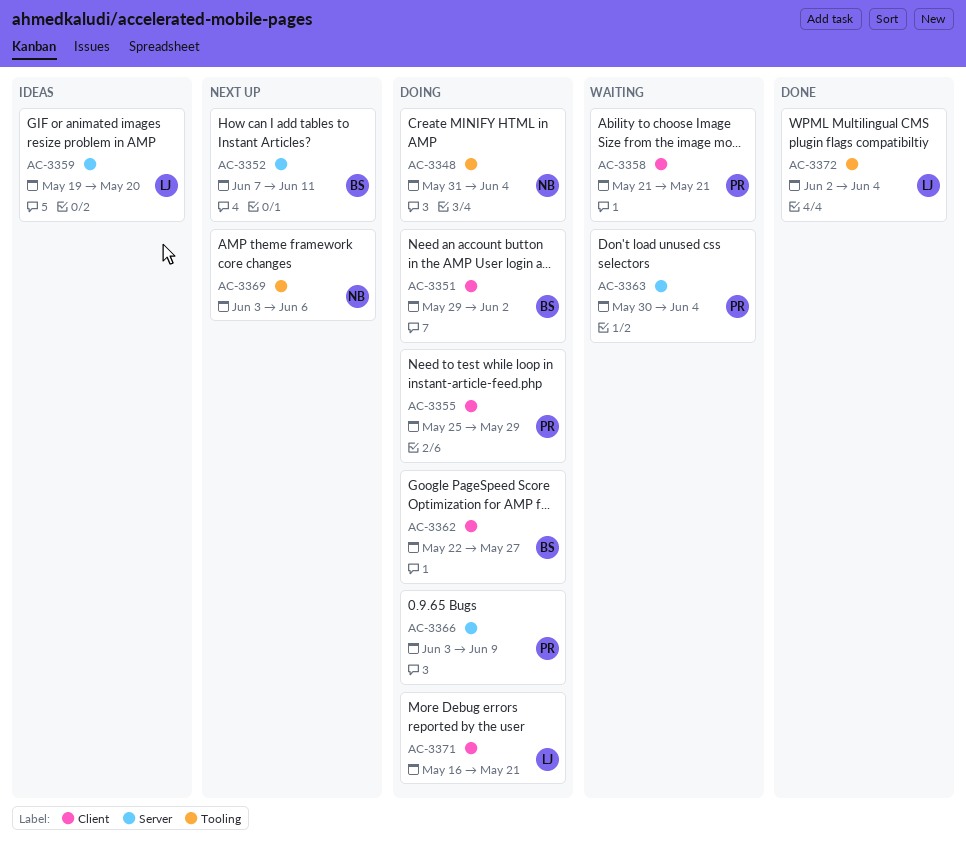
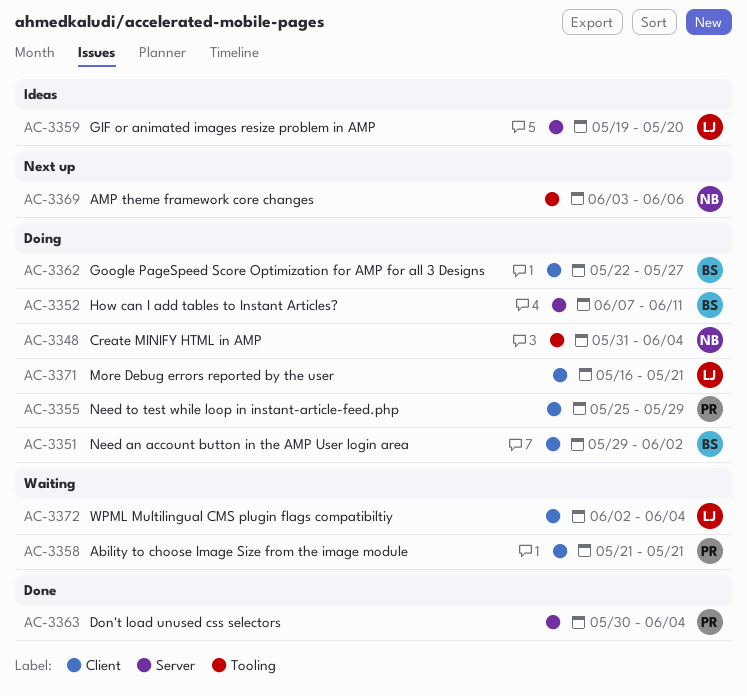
AC-3352, status: Next up -> Doing
AC-3363, status: Waiting -> Done
AC-3366: present -> none
AC-3372, status: Done -> Waiting
AC-3372, label: Tooling -> Client

